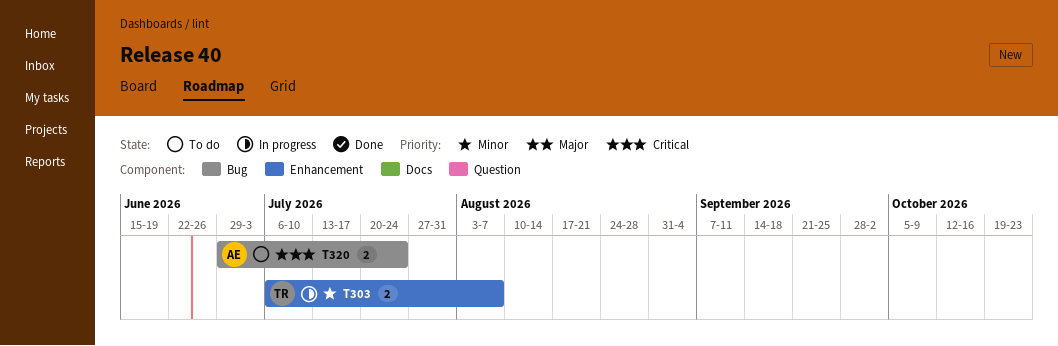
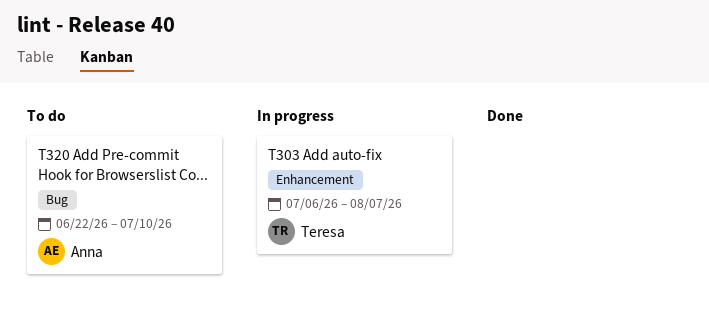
T320, start: Jun 29 -> Jun 22
T320, due: Jul 24 -> Jul 10

